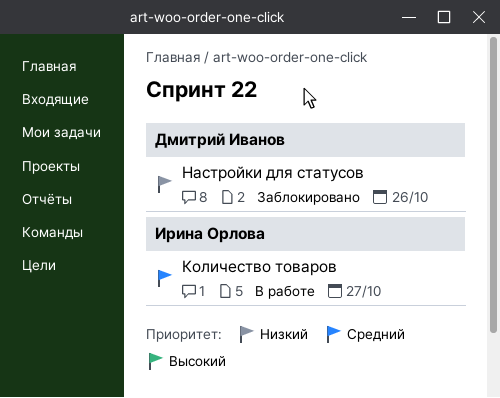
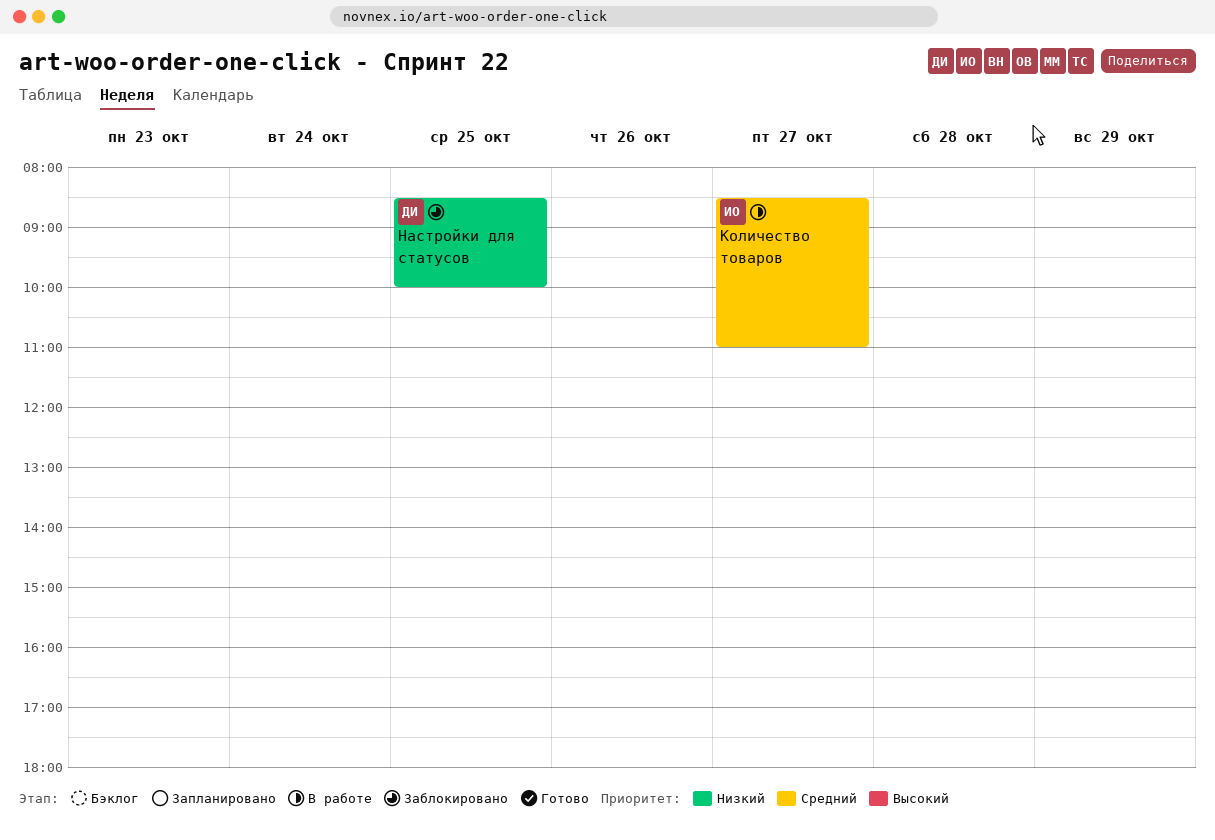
Настройки для статусов, day: Oct 26 -> Oct 25

